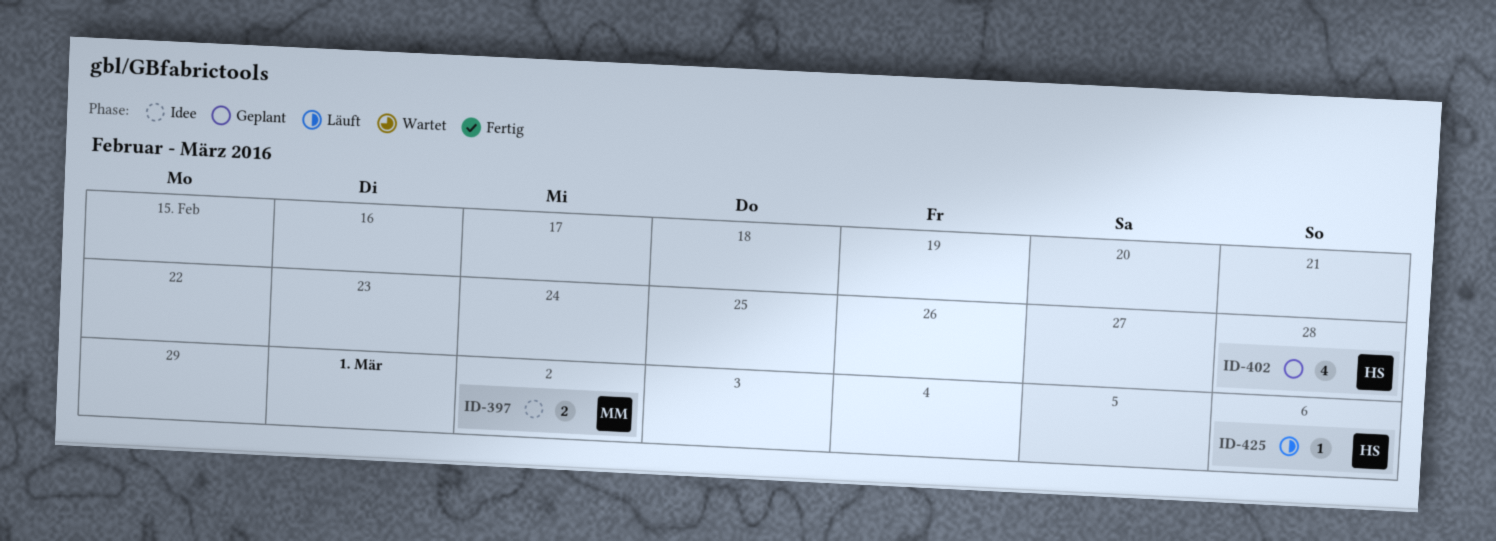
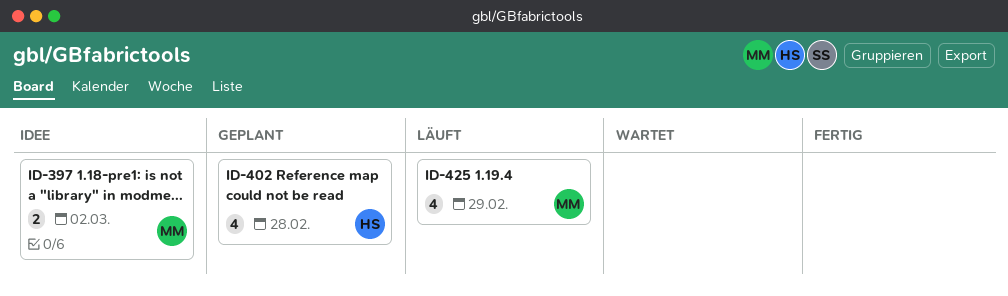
ID-425, owner: HS -> MM
ID-425, estimate: 1 -> 4
ID-425, due: Mar 6 -> Feb 29

